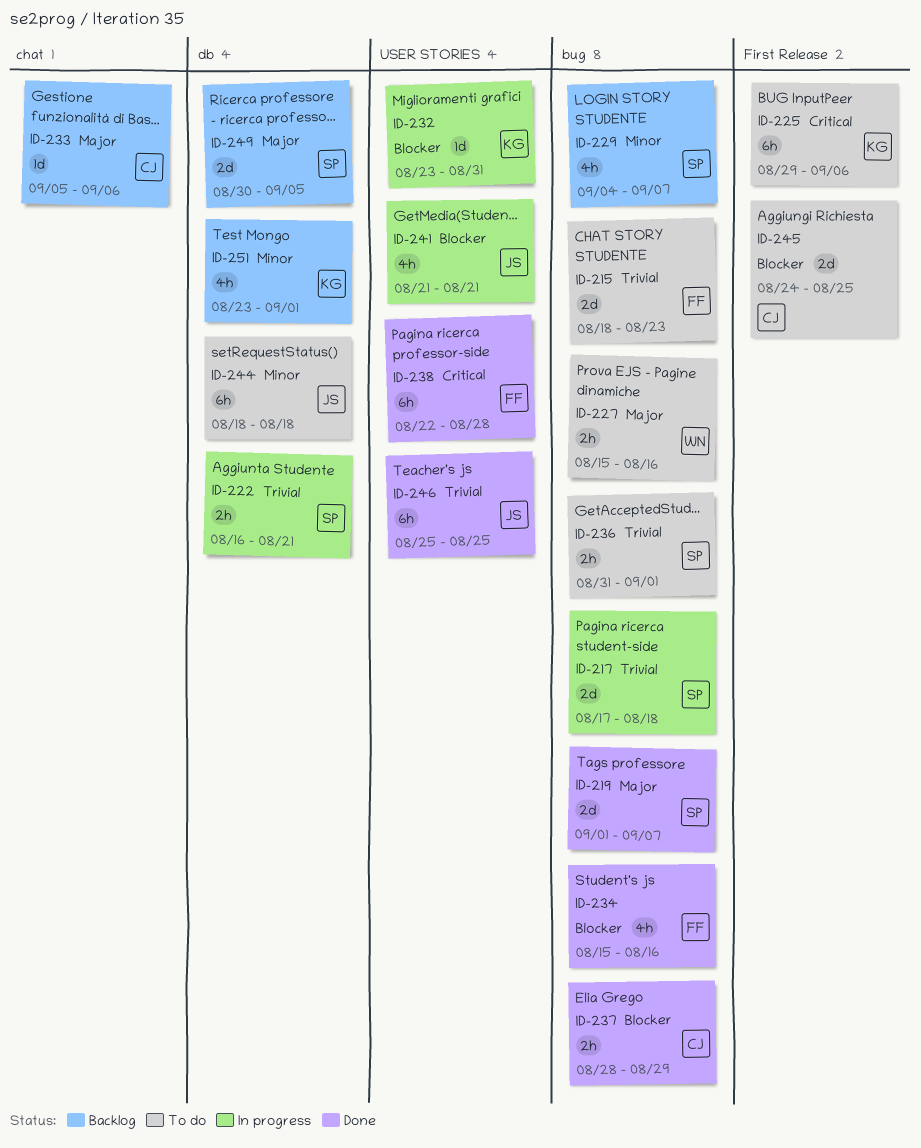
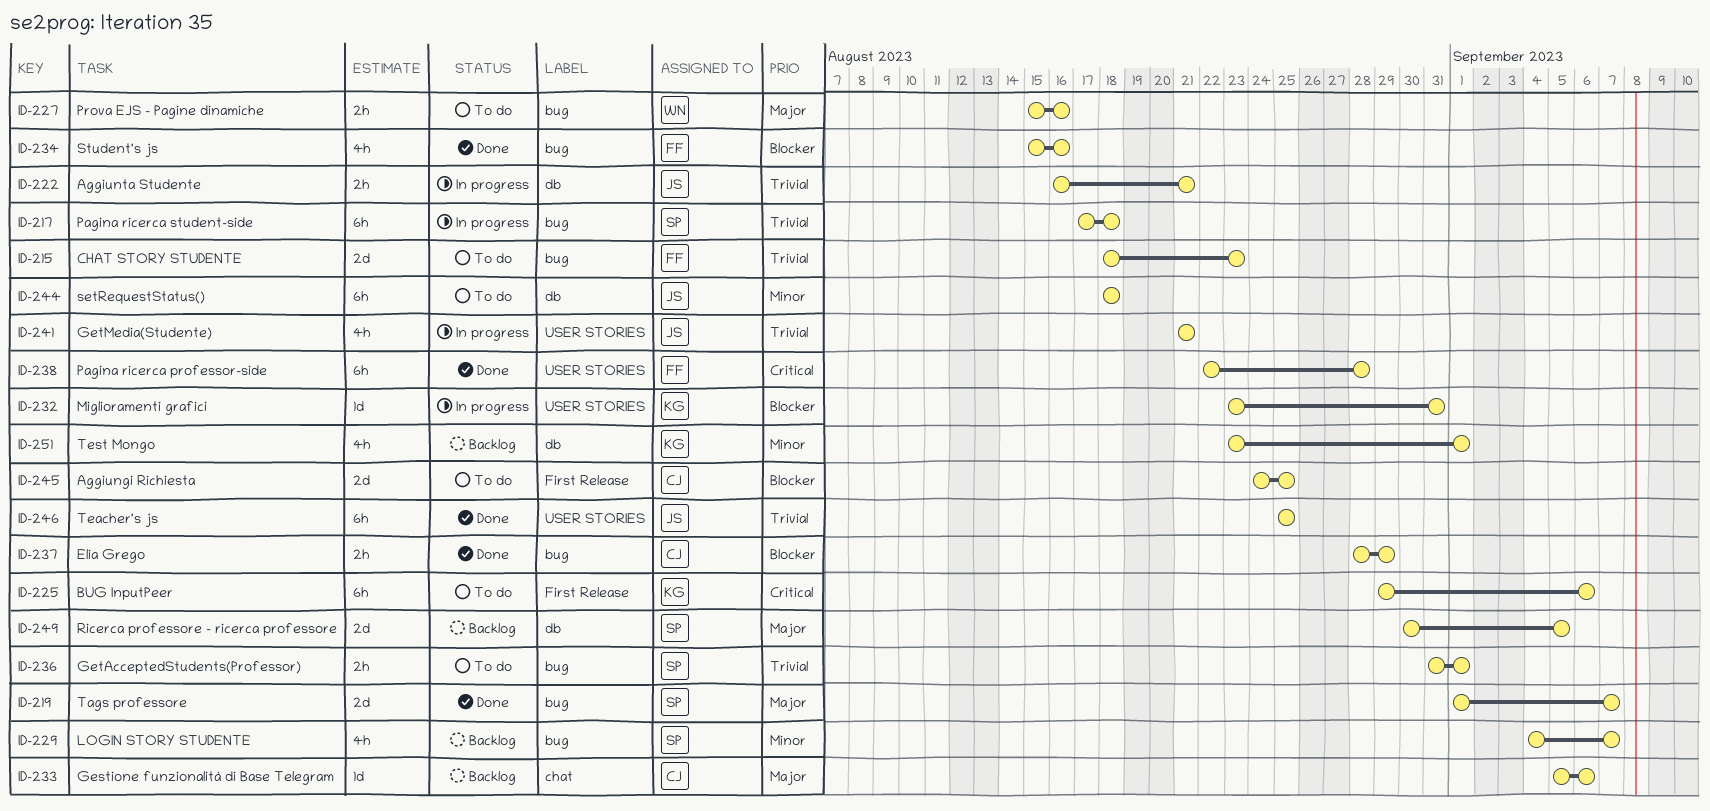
ID-217, estimate: 2d -> 6h
ID-222, owner: SP -> JS
ID-241, priority: Blocker -> Trivial

